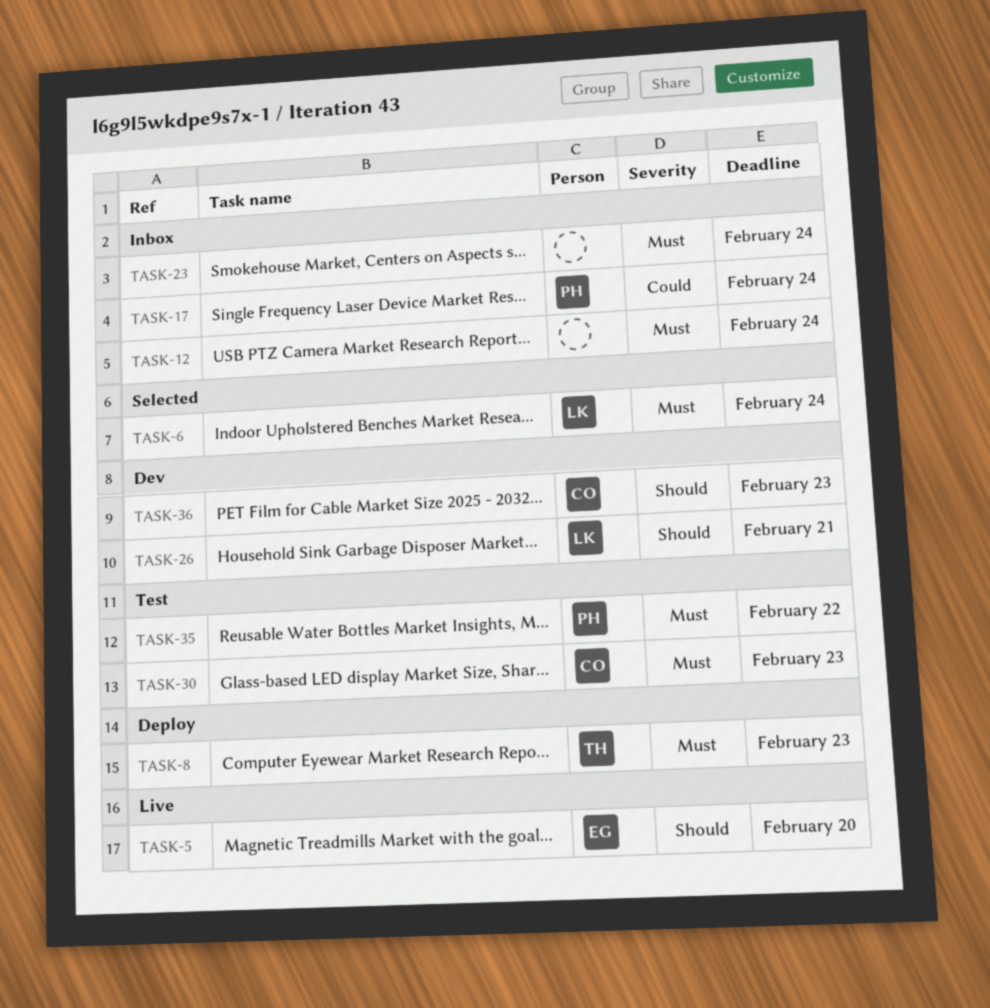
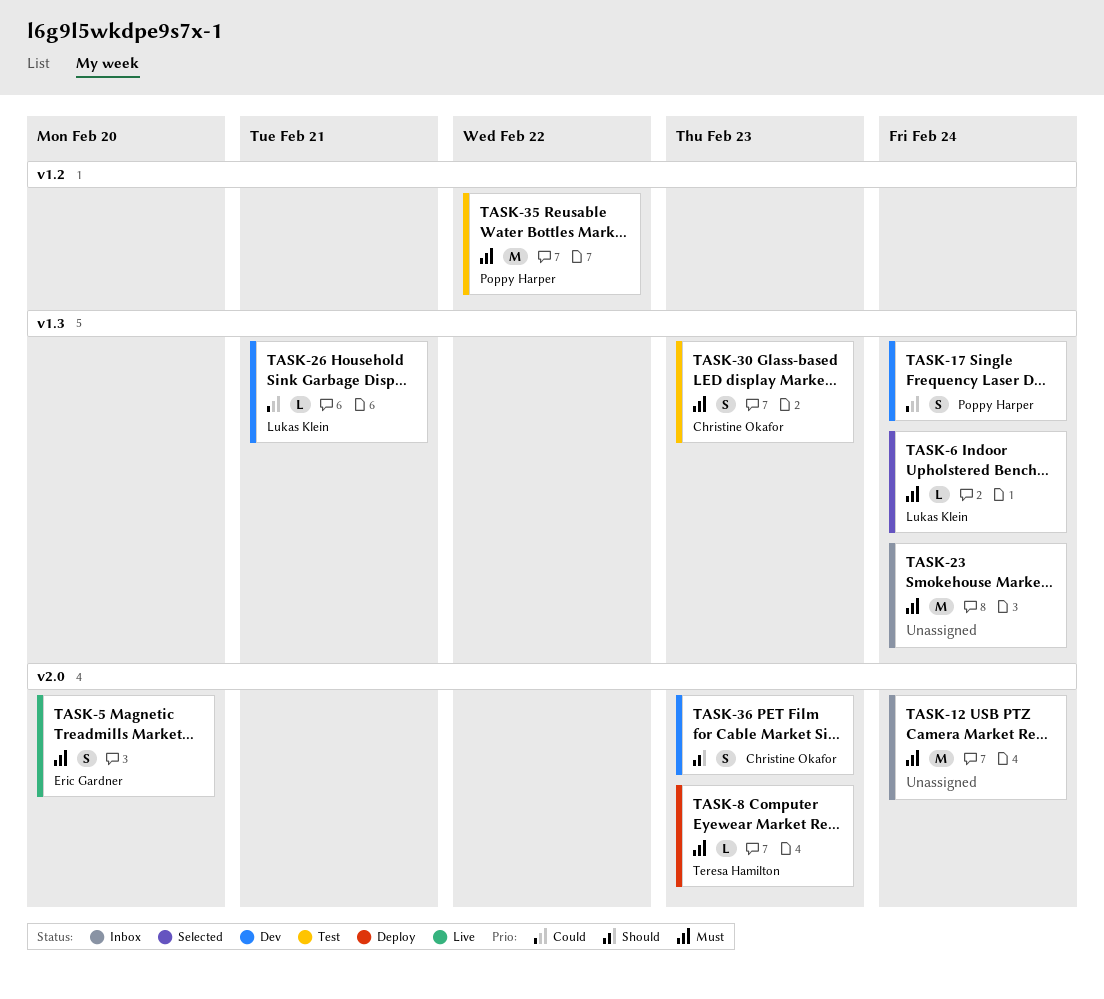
TASK-5, priority: Should -> Must
TASK-17, status: Inbox -> Dev
TASK-26, priority: Should -> Could

